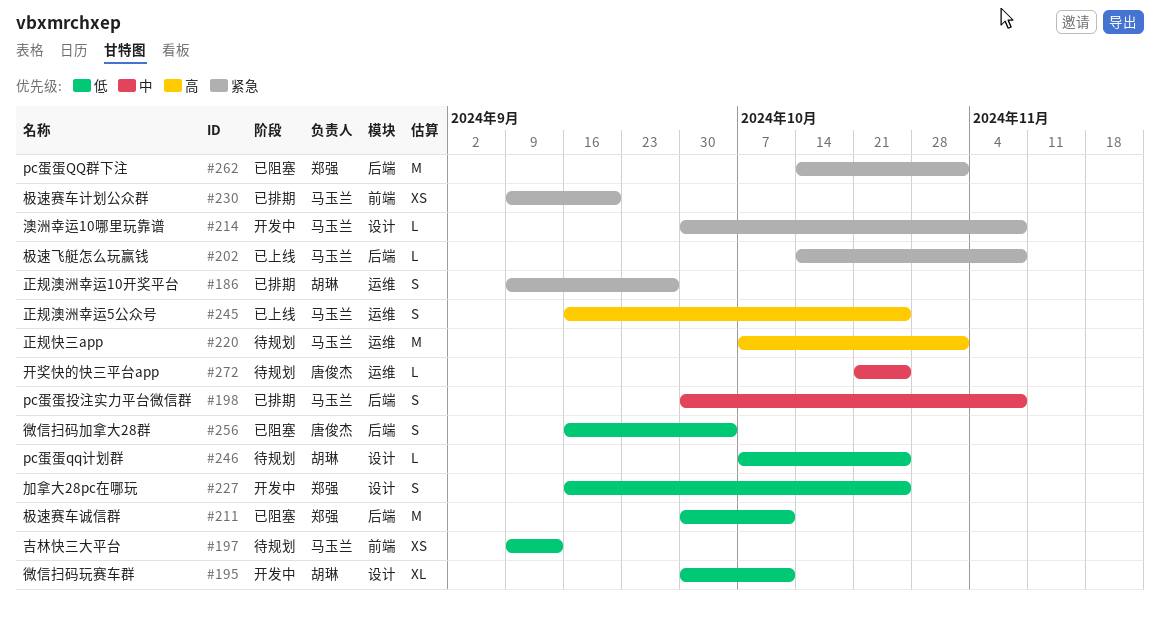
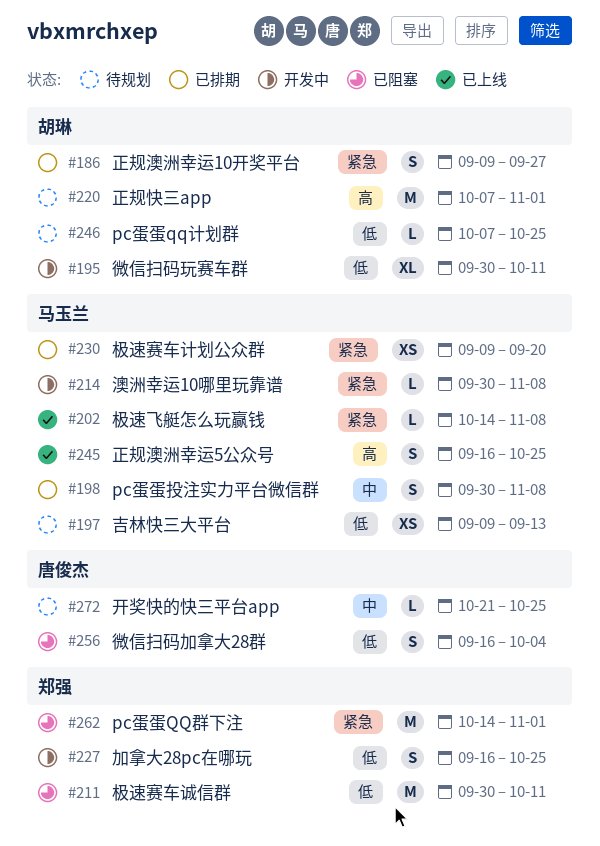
#220, owner: 马玉兰 -> 胡琳

